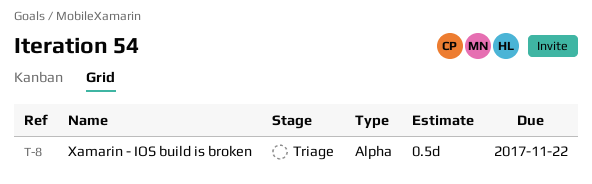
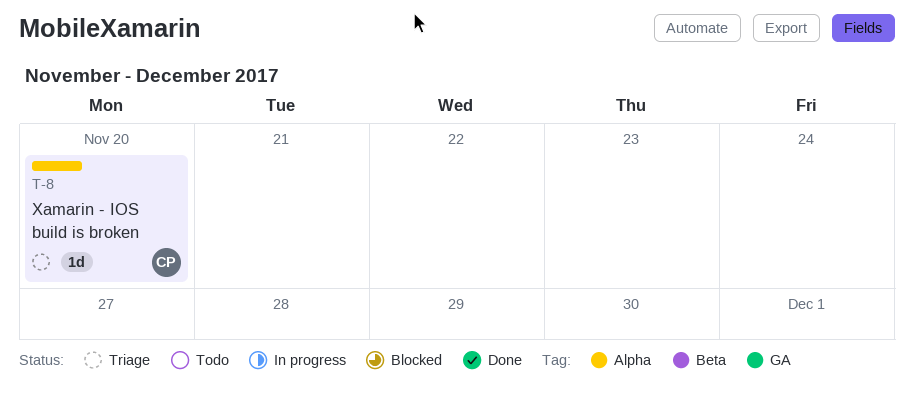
T-8, estimate: 0.5d -> 1d
T-8, due: Nov 22 -> Nov 20

